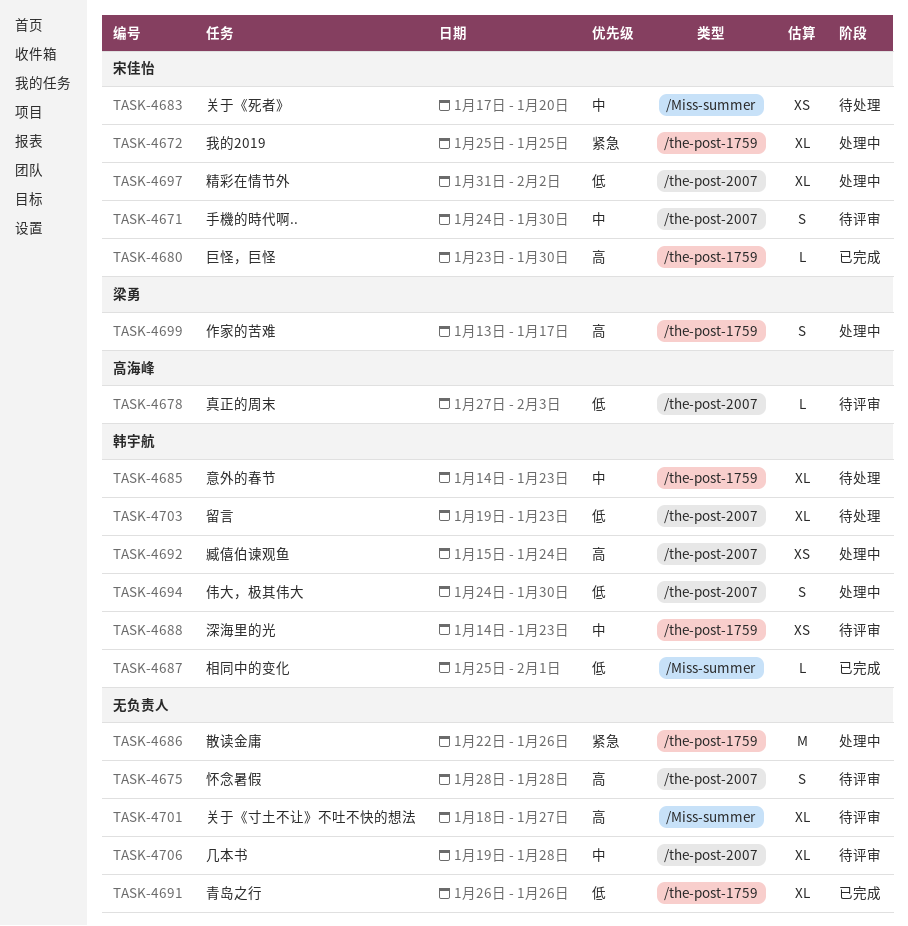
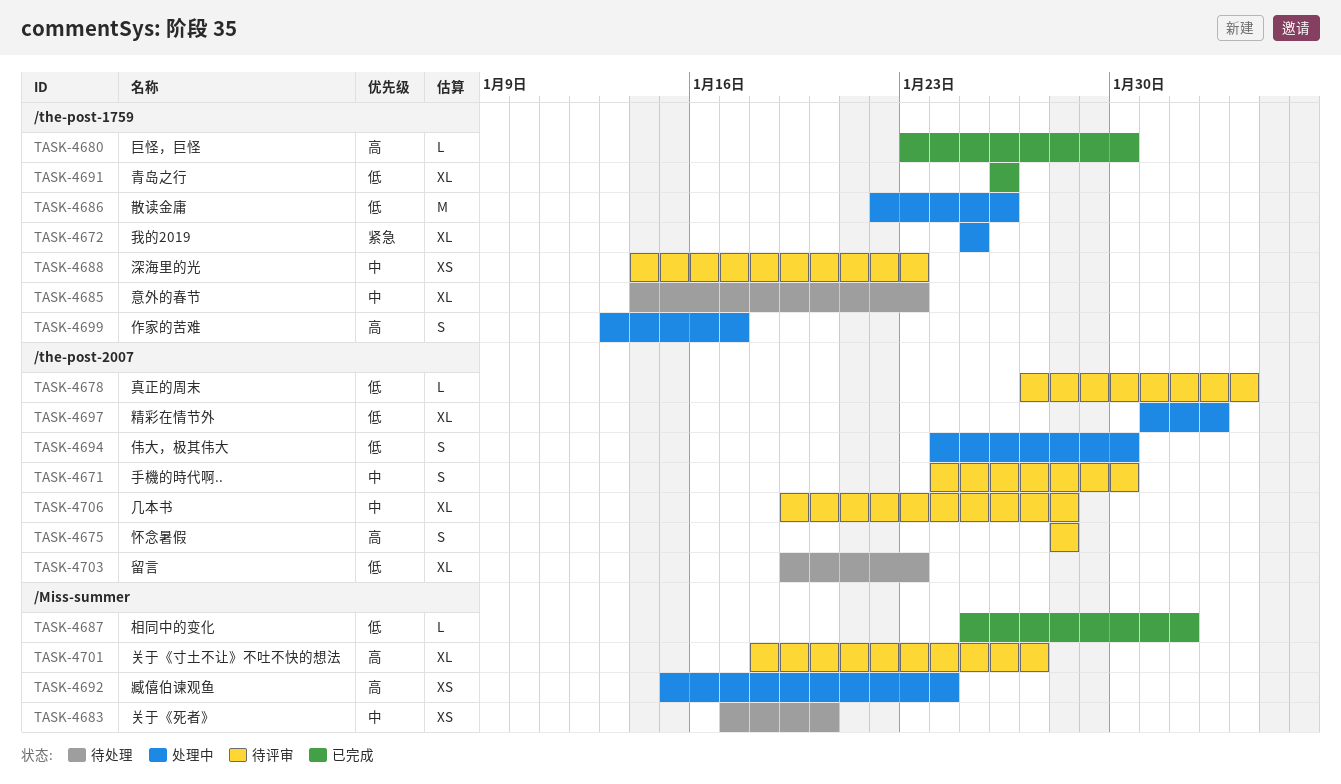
TASK-4686, priority: 紧急 -> 低
TASK-4692, label: /the-post-2007 -> /Miss-summer

